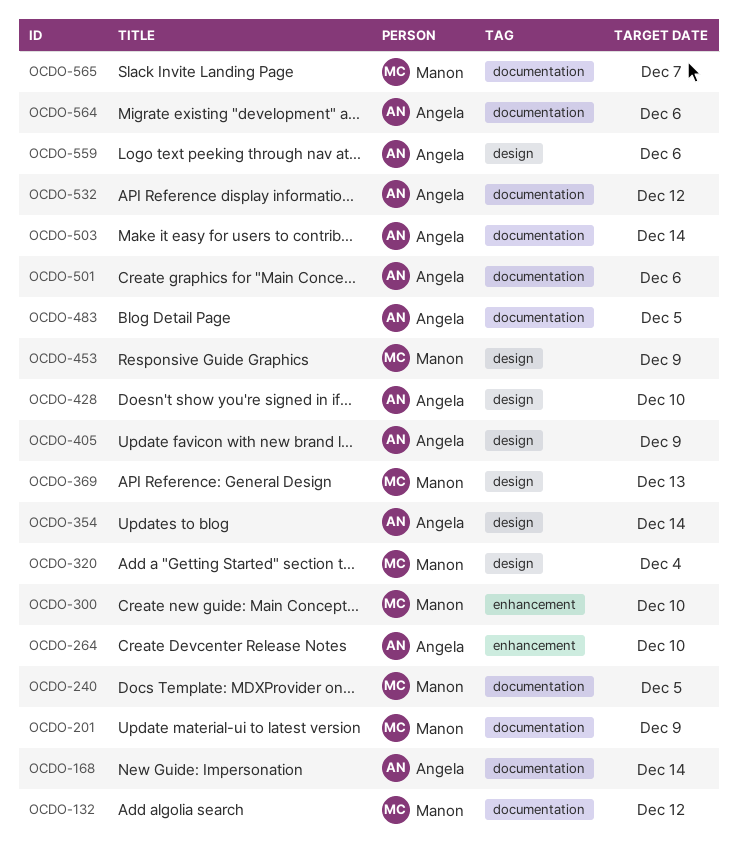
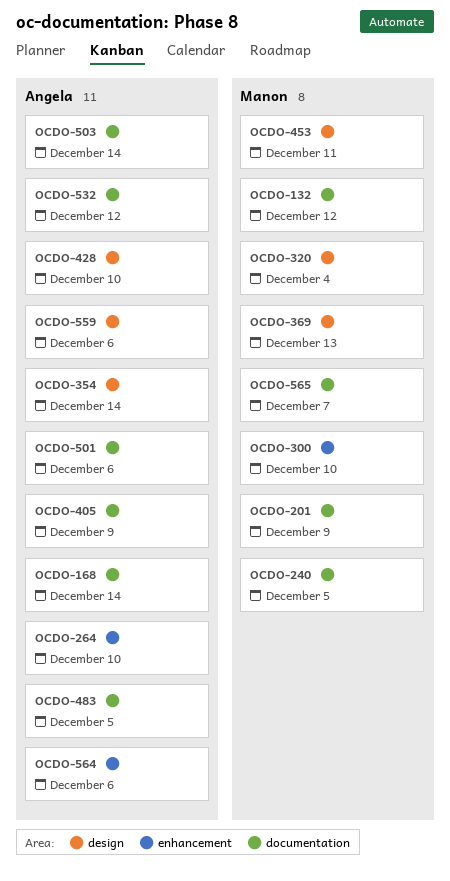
OCDO-405, label: design -> documentation
OCDO-453, due: Dec 9 -> Dec 11
OCDO-564, label: documentation -> enhancement

